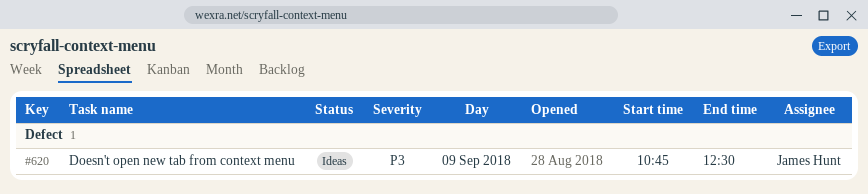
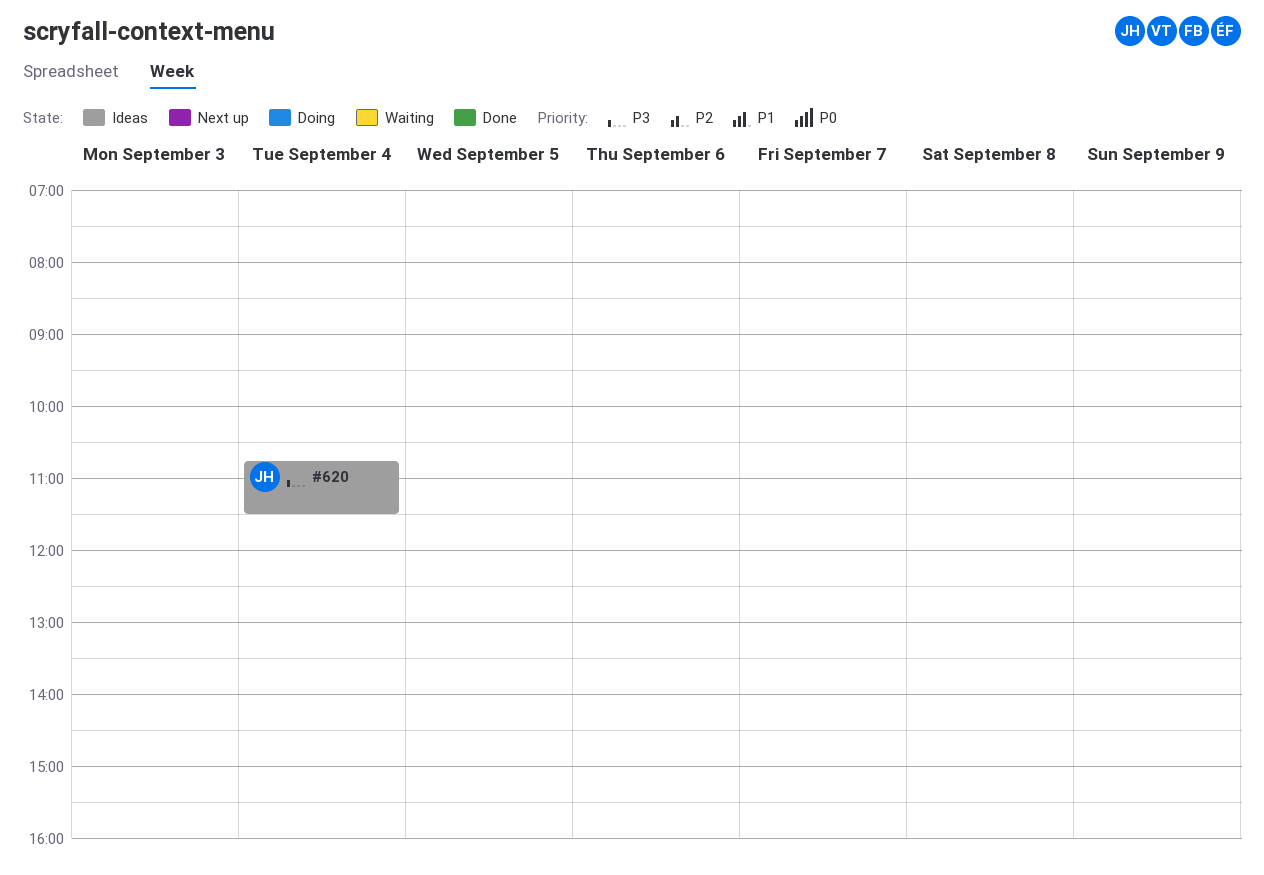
#620, day: Sep 9 -> Sep 4
#620, ends: 12:30 -> 11:30

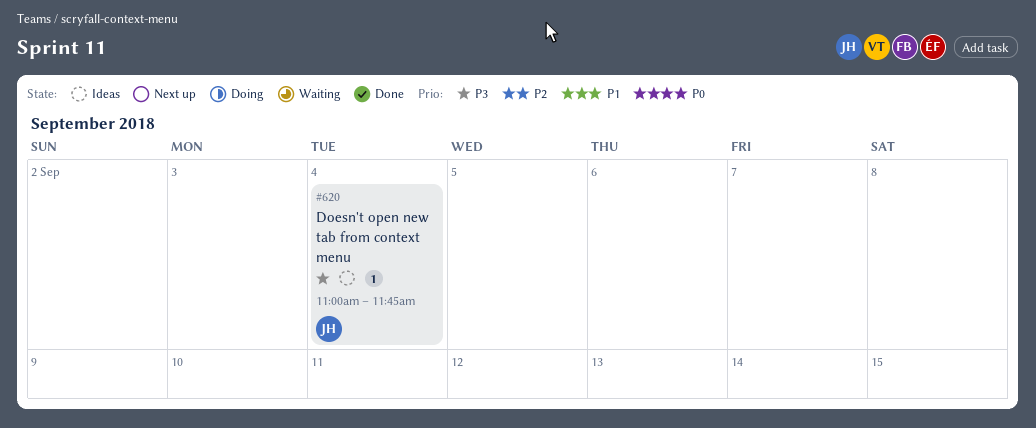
#620, begins: 10:45 -> 11:00
#620, ends: 11:30 -> 11:45

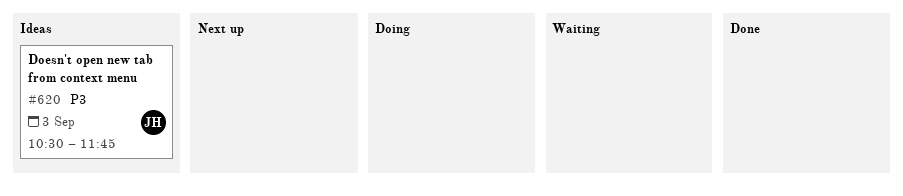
#620, day: Sep 4 -> Sep 3
#620, begins: 11:00 -> 10:30

